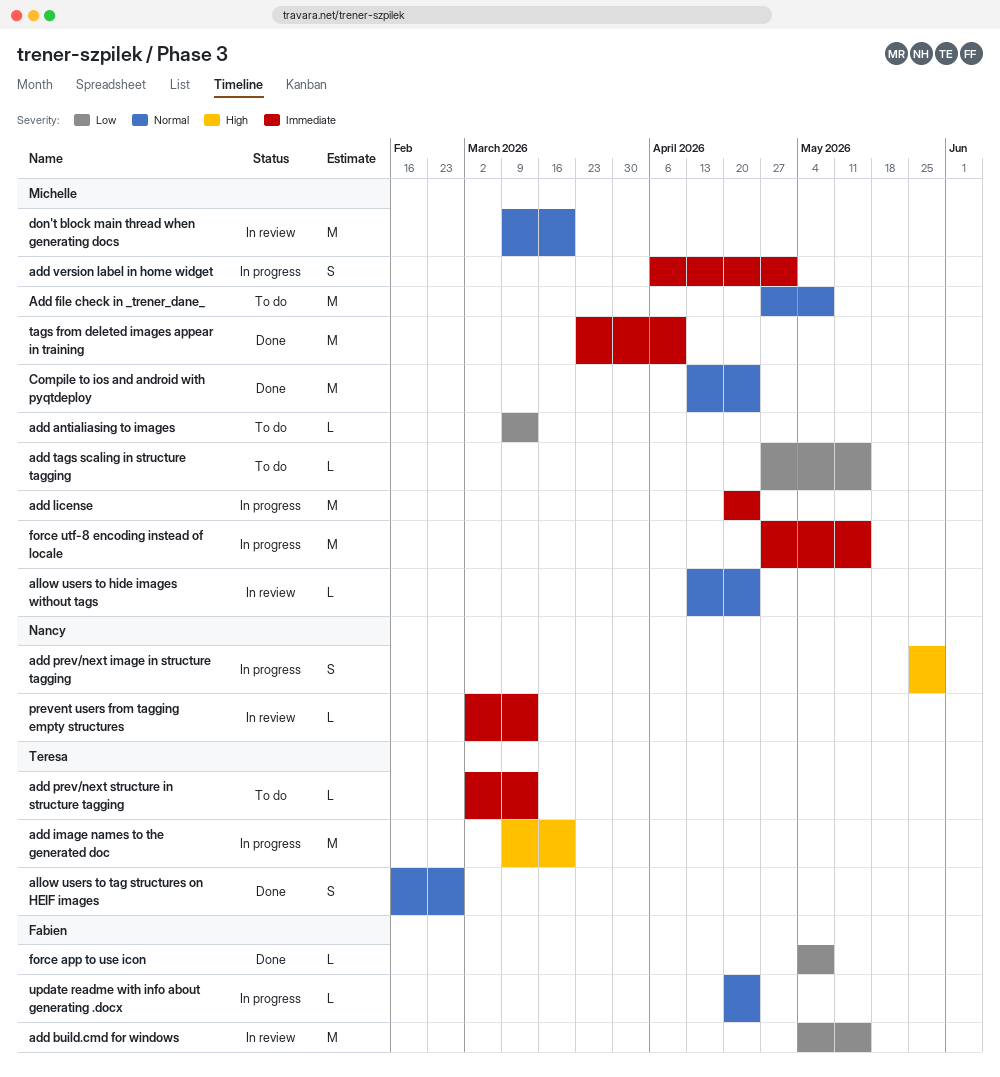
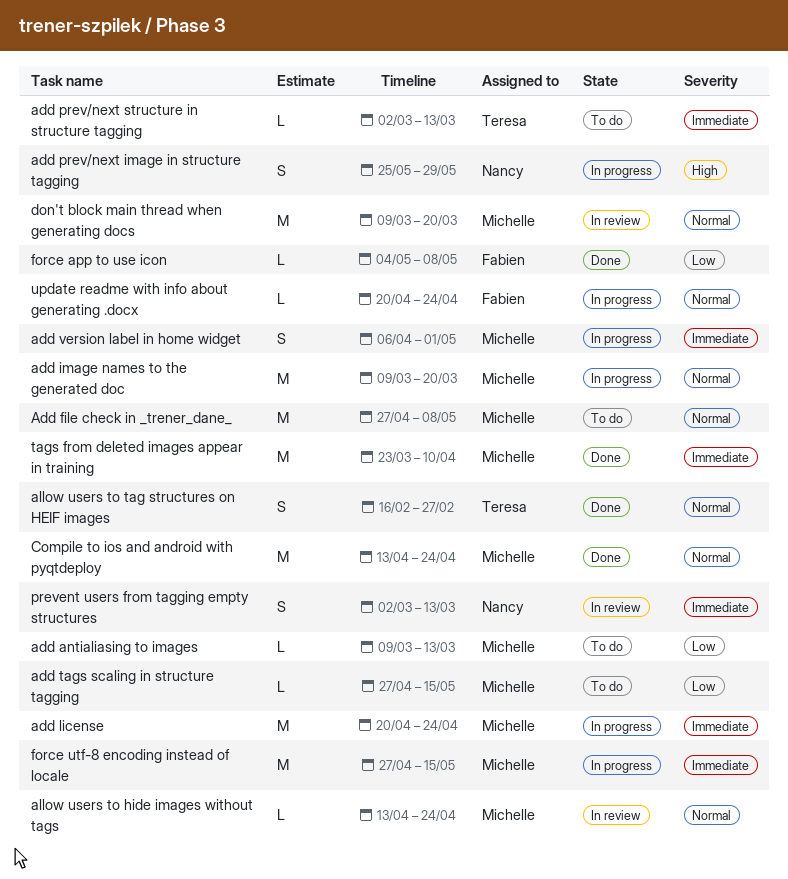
add build.cmd for windows: present -> none
add image names to the generated doc, owner: Teresa -> Michelle
add image names to the generated doc, priority: High -> Normal
prevent users from tagging empty structures, estimate: L -> S

